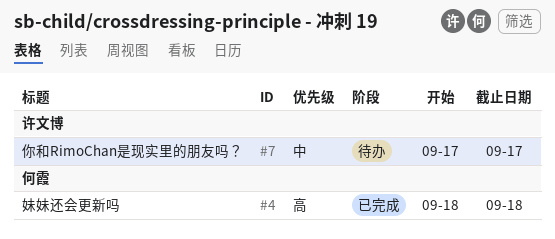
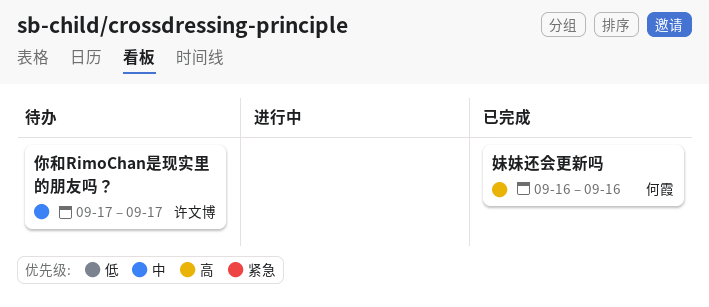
妹妹还会更新吗, start: Sep 18 -> Sep 16
妹妹还会更新吗, due: Sep 18 -> Sep 16

